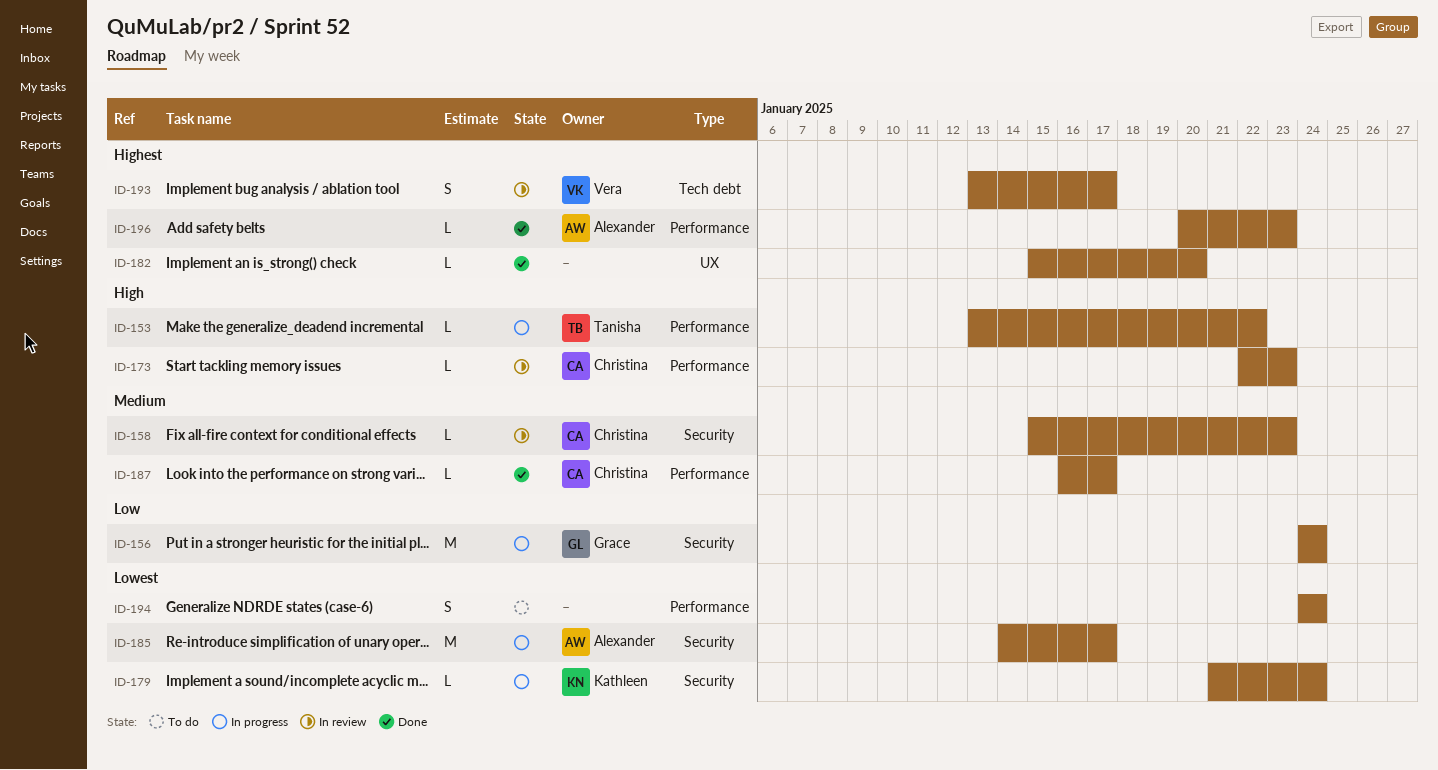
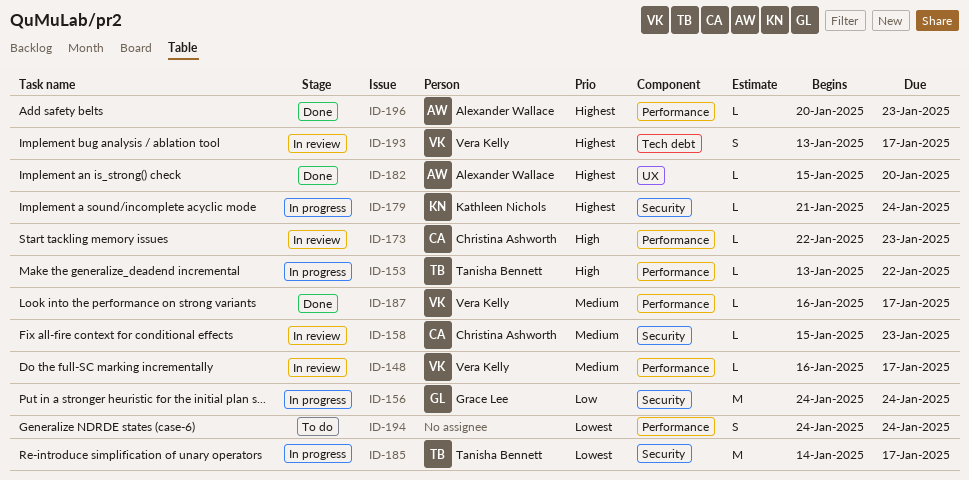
ID-148: none -> present
ID-179, priority: Lowest -> Highest
ID-182, owner: none -> Alexander Wallace
ID-185, owner: Alexander Wallace -> Tanisha Bennett
ID-187, owner: Christina Ashworth -> Vera Kelly

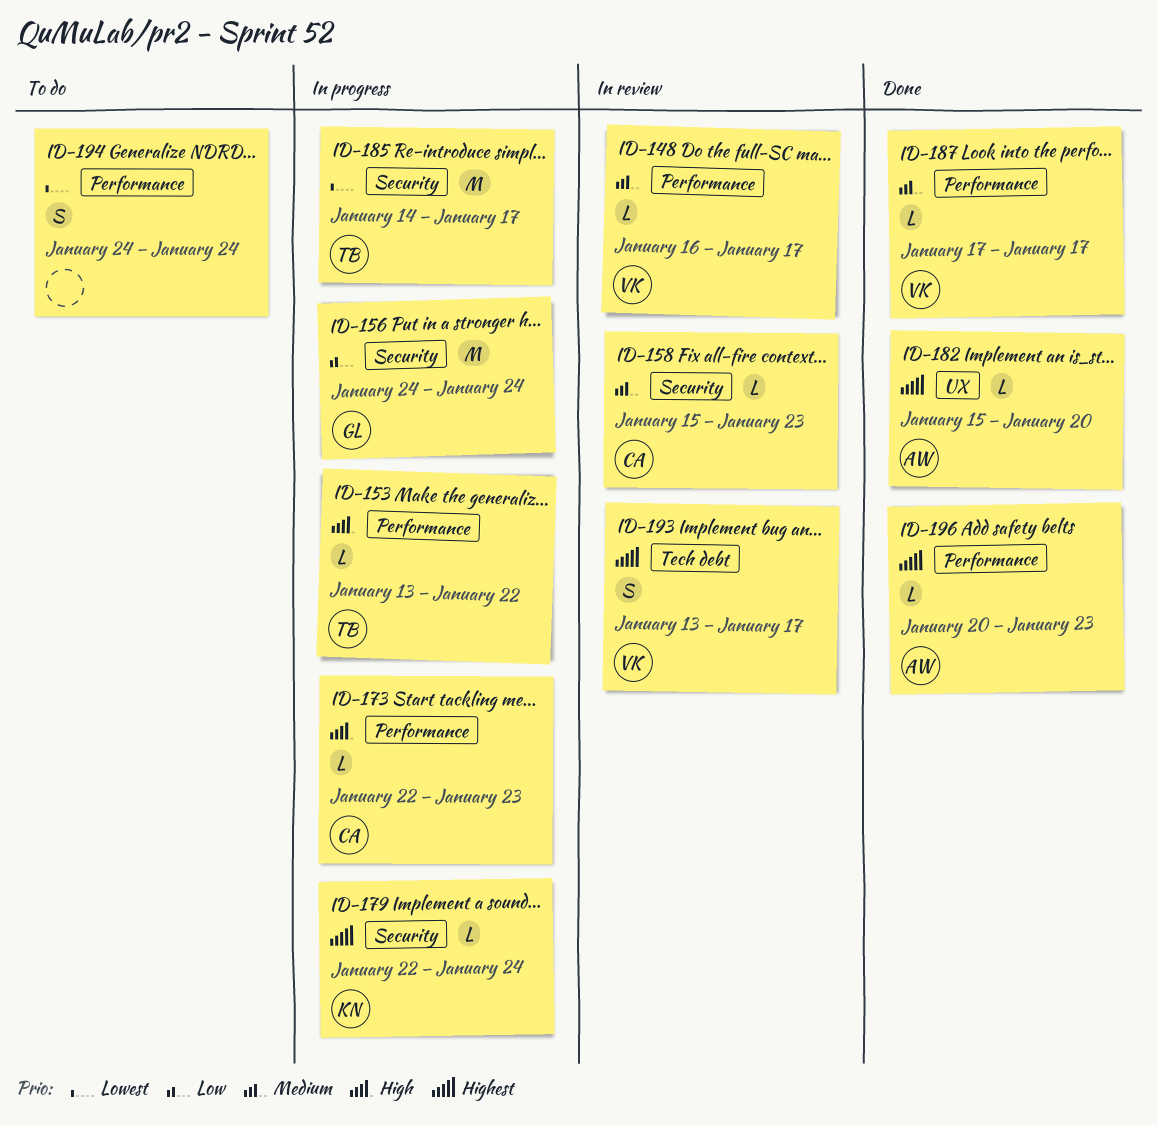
ID-173, status: In review -> In progress
ID-179, start: Jan 21 -> Jan 22
ID-187, start: Jan 16 -> Jan 17

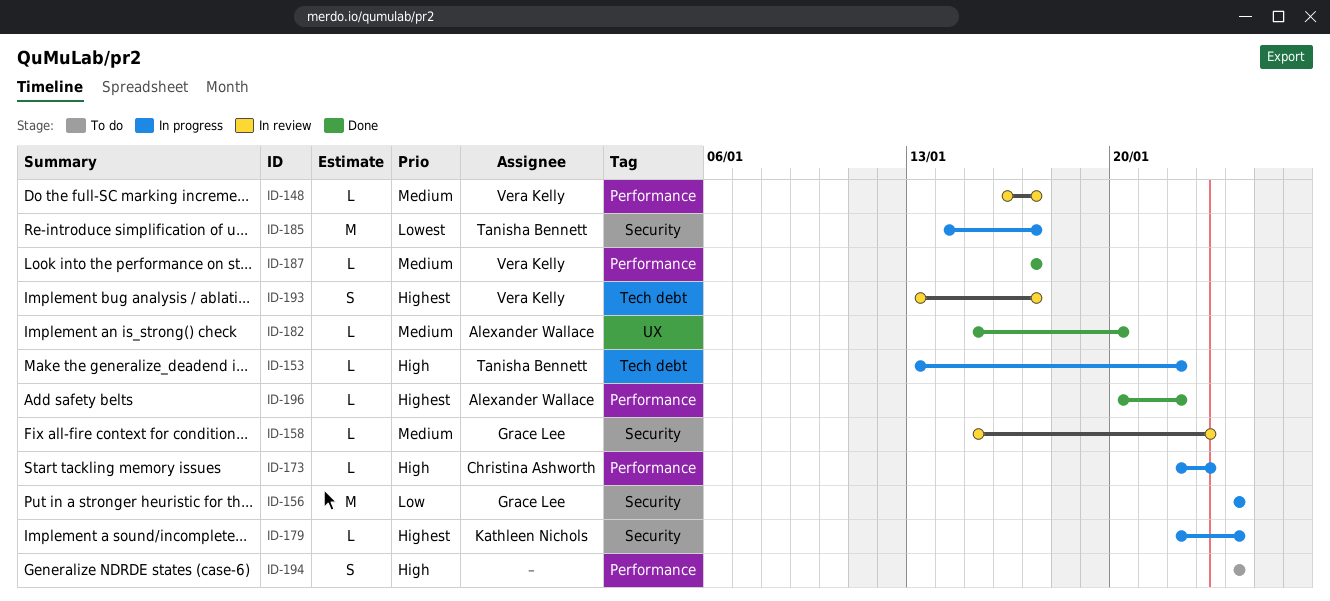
ID-153, label: Performance -> Tech debt
ID-158, owner: Christina Ashworth -> Grace Lee
ID-182, priority: Highest -> Medium
ID-194, priority: Lowest -> High
ID-196, due: Jan 23 -> Jan 22

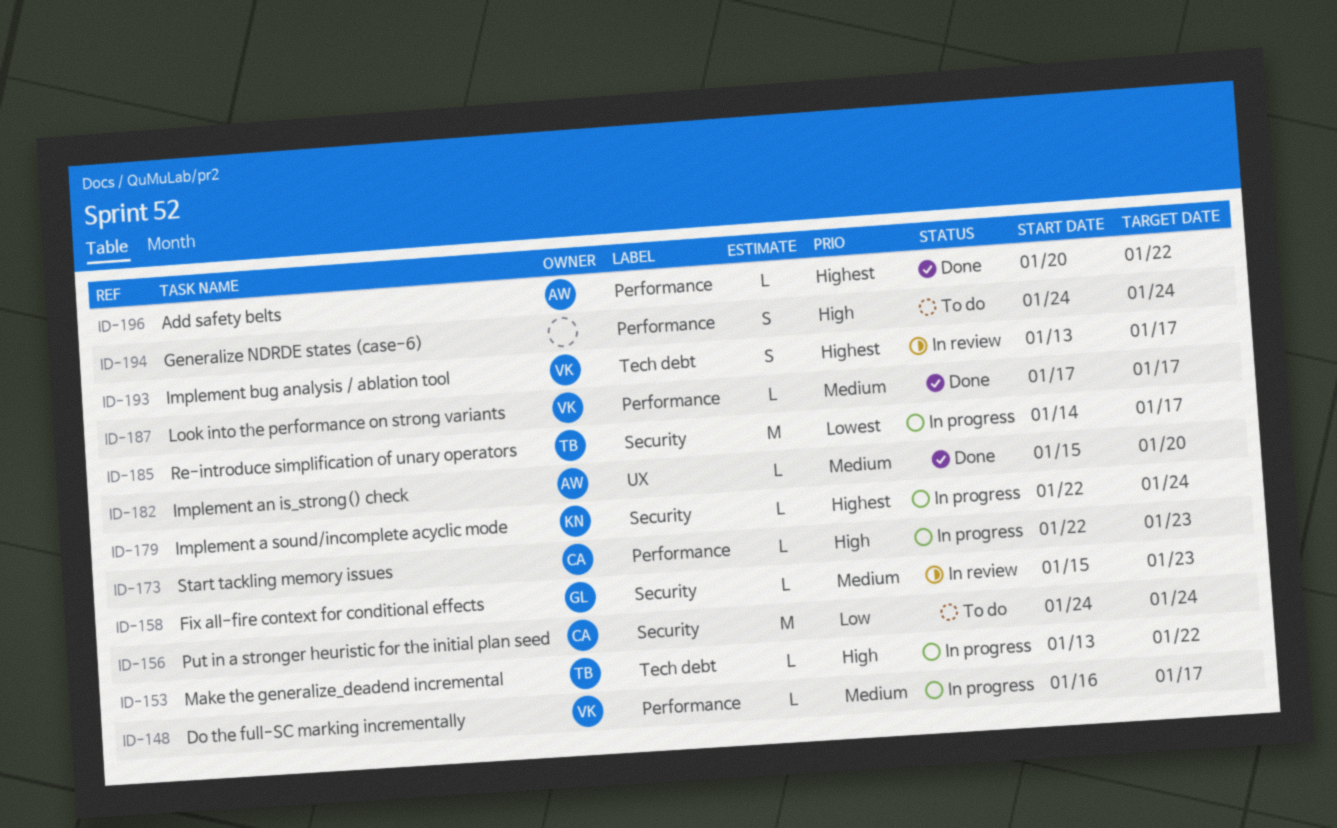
ID-148, status: In review -> In progress
ID-156, status: In progress -> To do
ID-156, owner: Grace Lee -> Christina Ashworth

